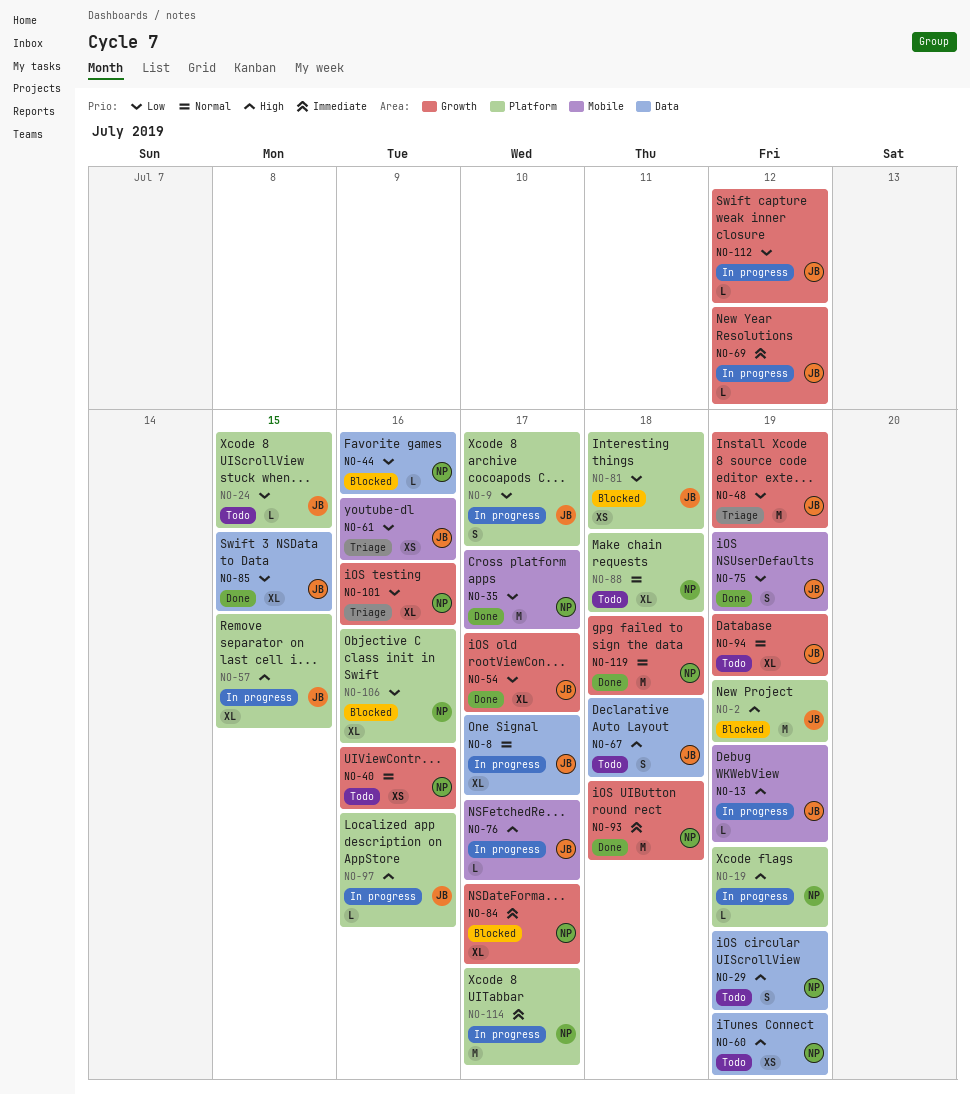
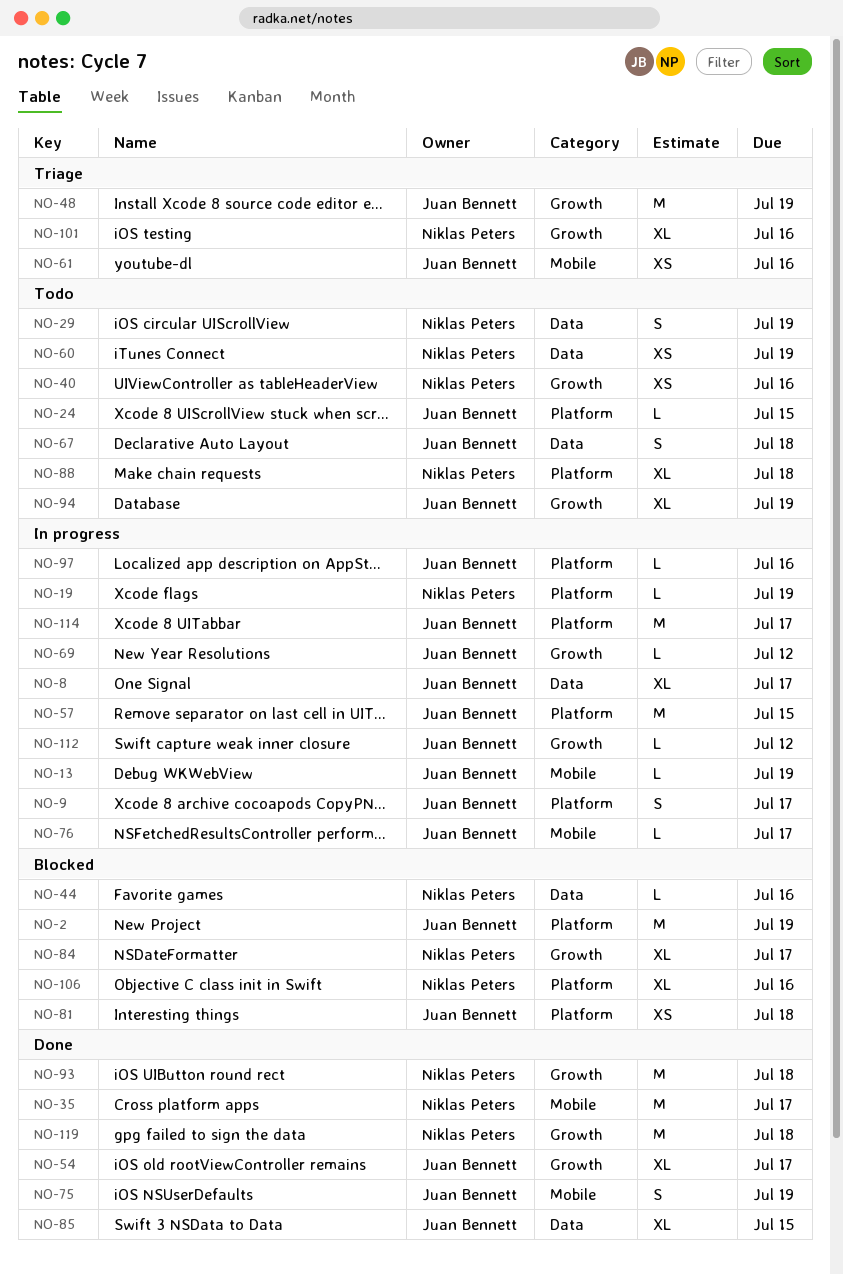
NO-57, estimate: XL -> M
NO-114, owner: Niklas Peters -> Juan Bennett

